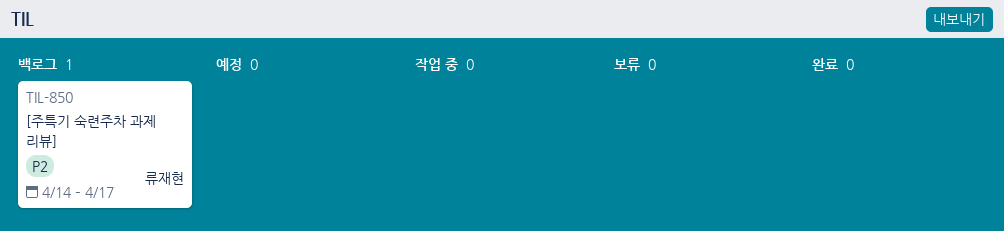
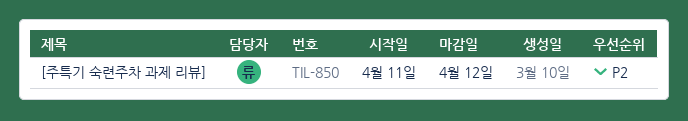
TIL-850, start: Apr 14 -> Apr 11
TIL-850, due: Apr 17 -> Apr 12

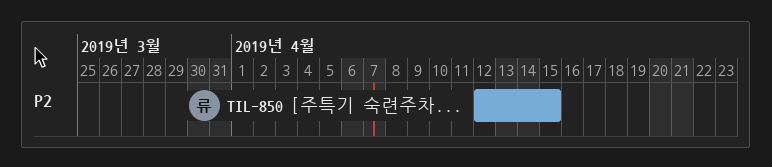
TIL-850, start: Apr 11 -> Apr 12
TIL-850, due: Apr 12 -> Apr 15

